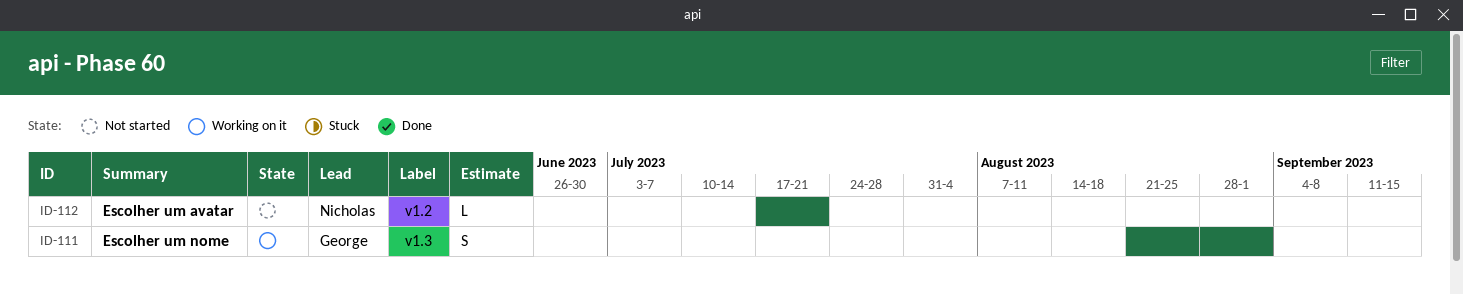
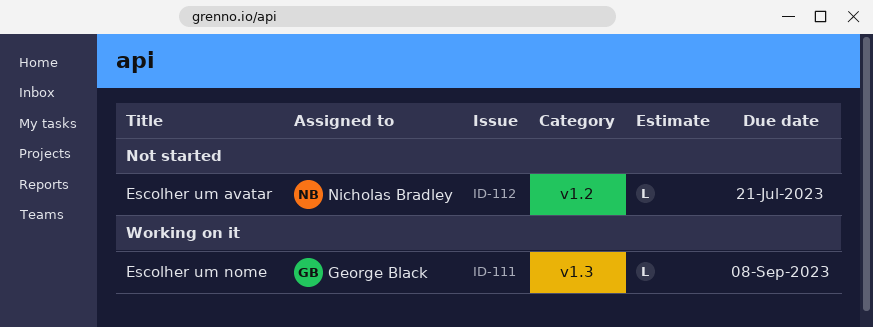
ID-111, estimate: S -> L
ID-111, due: Sep 1 -> Sep 8

